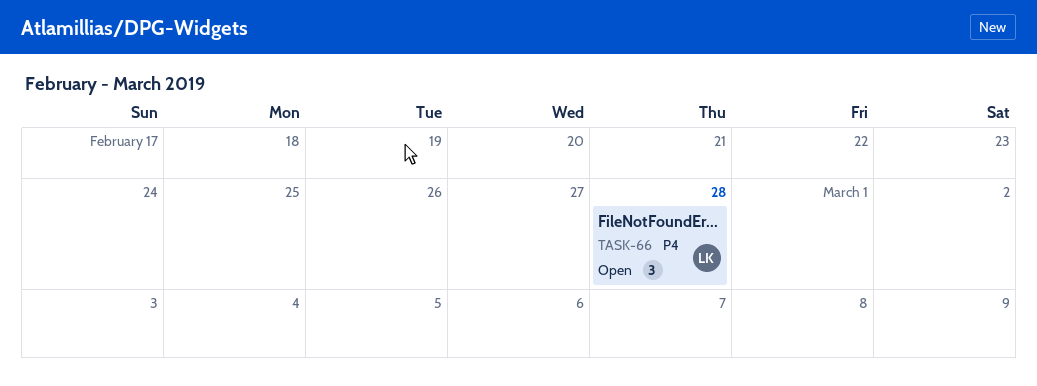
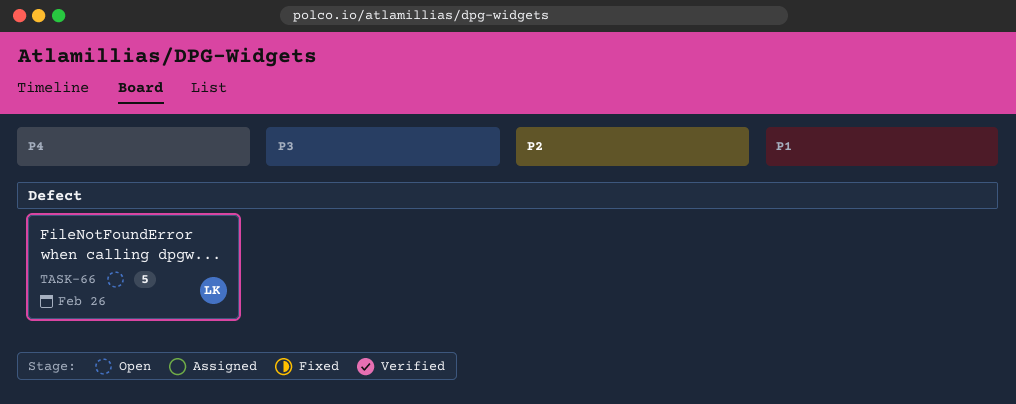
TASK-66, estimate: 3 -> 5
TASK-66, due: Feb 28 -> Feb 26

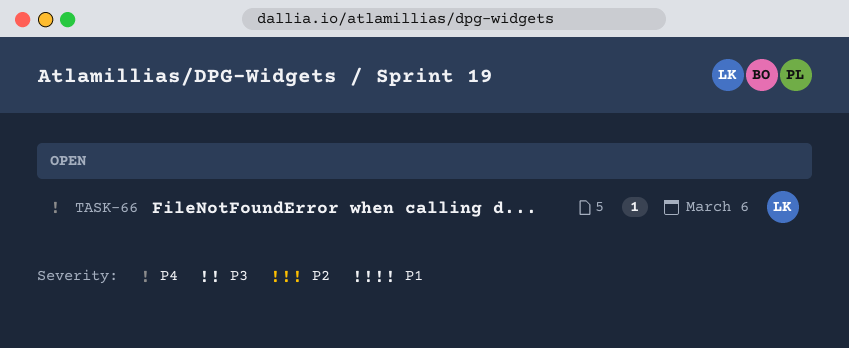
TASK-66, estimate: 5 -> 1
TASK-66, due: Feb 26 -> Mar 6

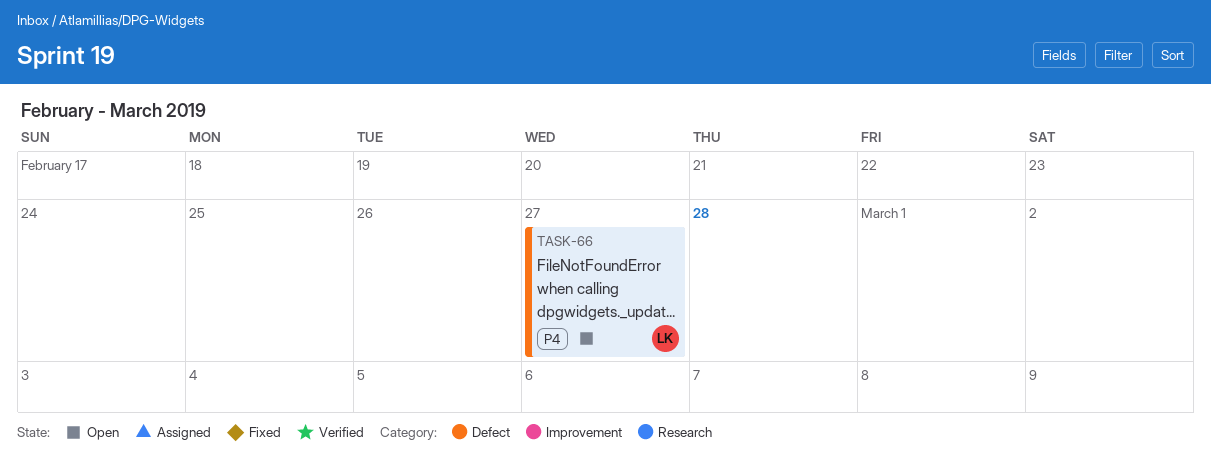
TASK-66, due: Mar 6 -> Feb 27

